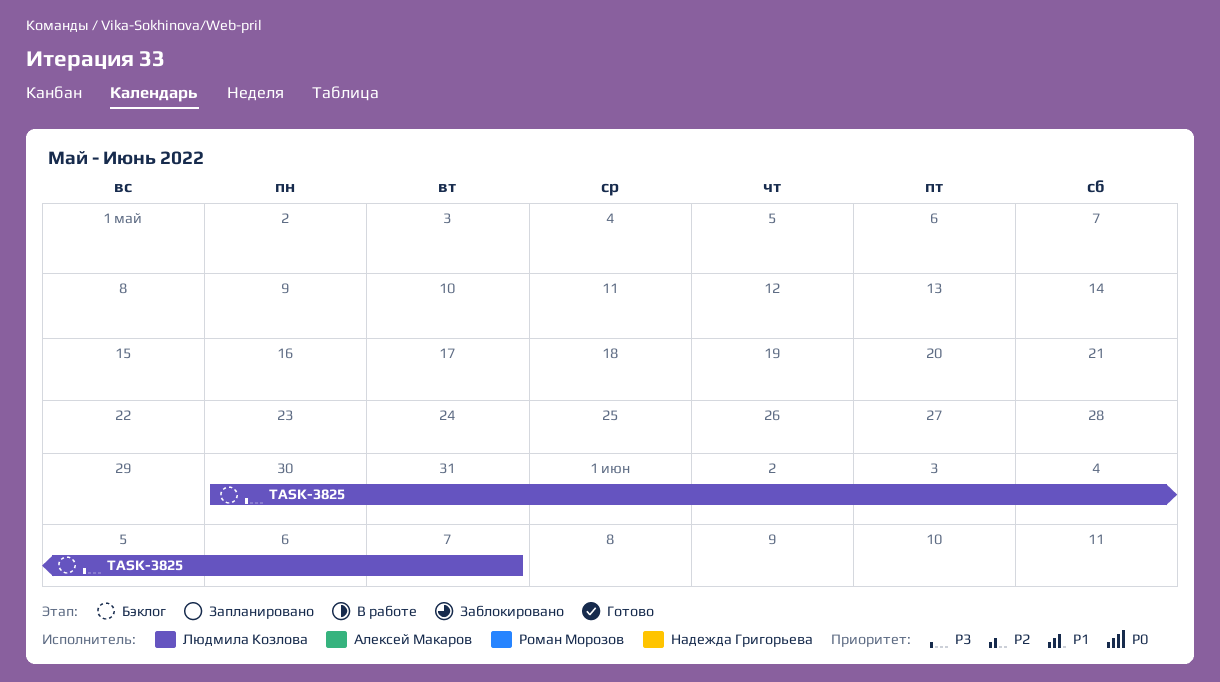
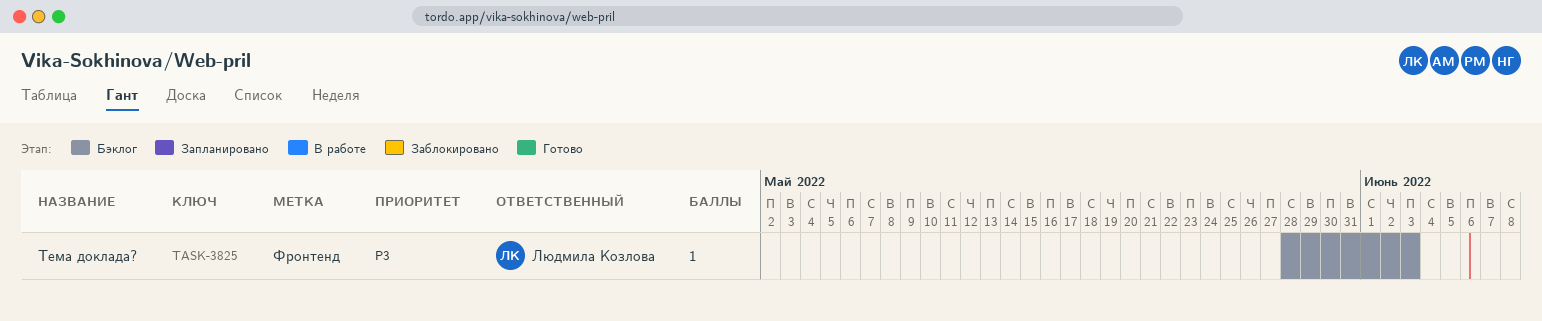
TASK-3825, start: May 30 -> May 28
TASK-3825, due: Jun 7 -> Jun 3

